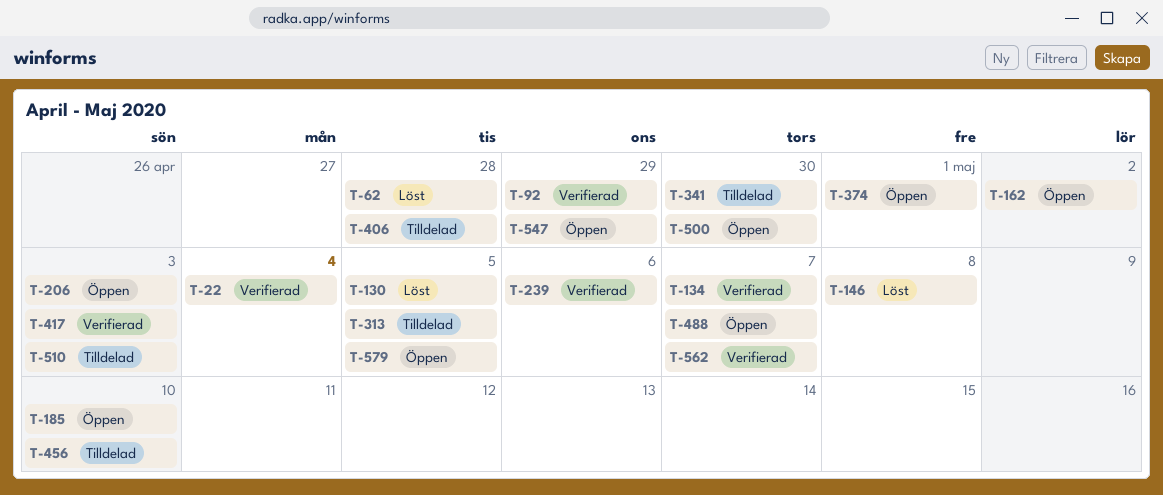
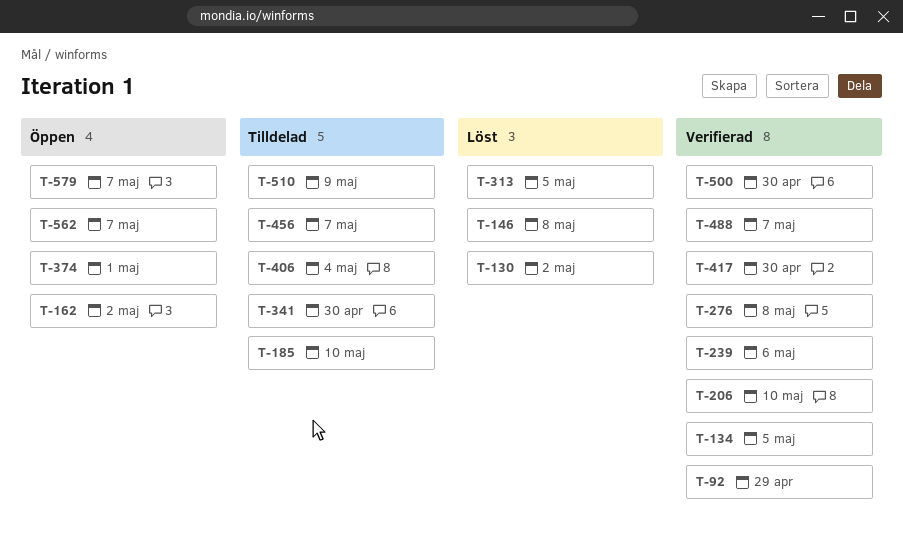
T-22: present -> none
T-62: present -> none
T-130, due: May 5 -> May 2
T-134, due: May 7 -> May 5
T-185, status: Öppen -> Tilldelad
T-206, status: Öppen -> Verifierad
T-206, due: May 3 -> May 10
T-276: none -> present
T-313, status: Tilldelad -> Löst
T-406, due: Apr 28 -> May 4
T-417, due: May 3 -> Apr 30
T-456, due: May 10 -> May 7
T-488, status: Öppen -> Verifierad
T-500, status: Öppen -> Verifierad
T-510, due: May 3 -> May 9
T-547: present -> none
T-562, status: Verifierad -> Öppen
T-579, due: May 5 -> May 7

